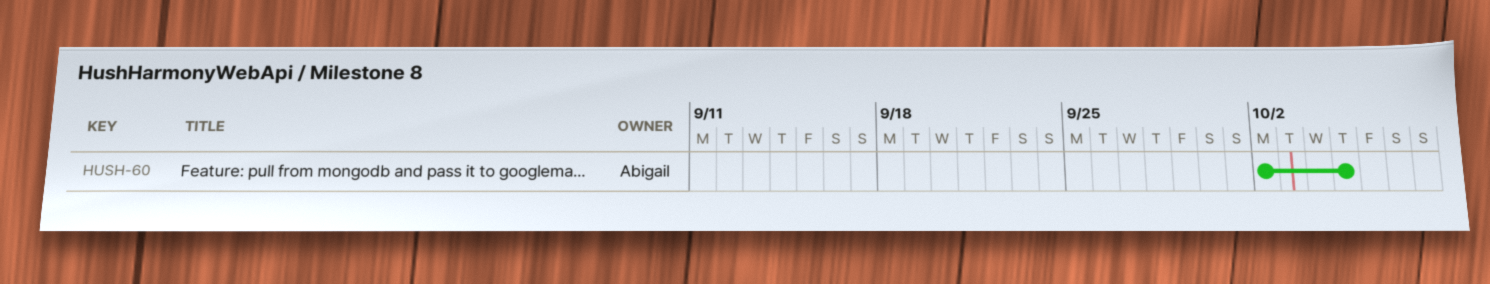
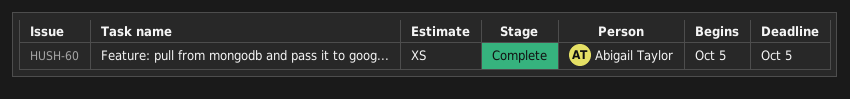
HUSH-60, start: Oct 2 -> Oct 5

